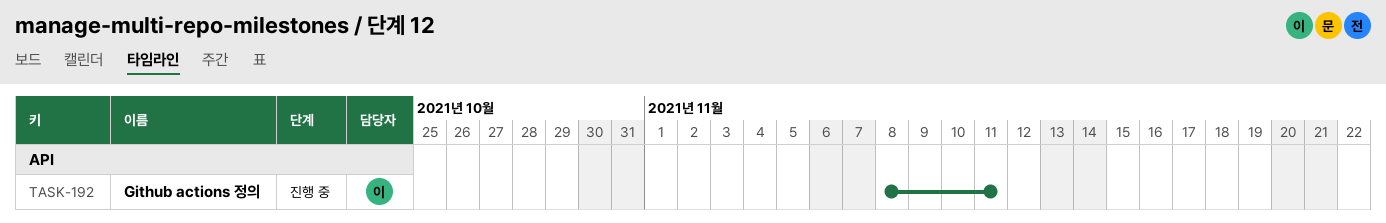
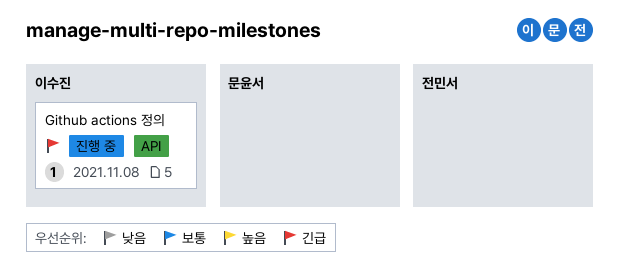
Github actions 정의, due: Nov 11 -> Nov 8

